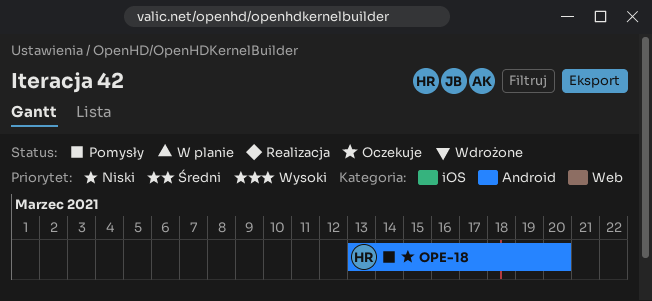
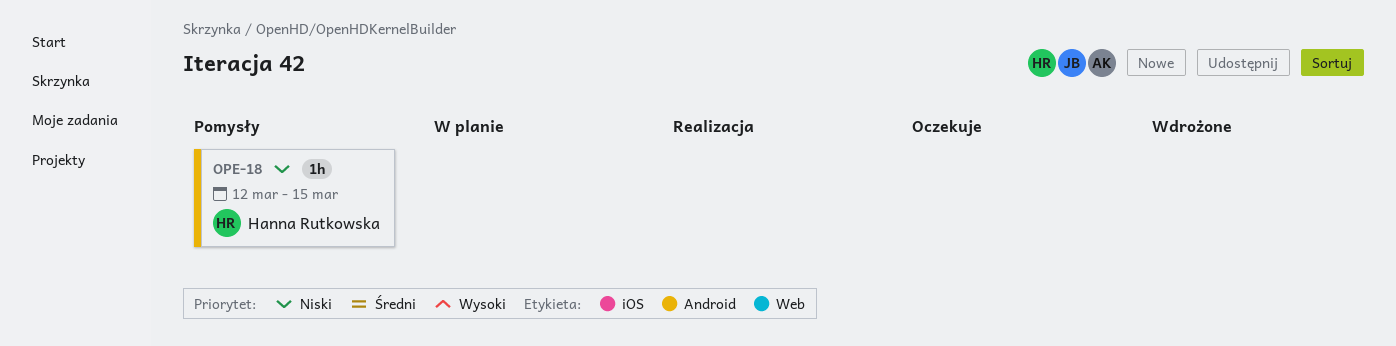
OPE-18, start: Mar 13 -> Mar 12
OPE-18, due: Mar 20 -> Mar 15

